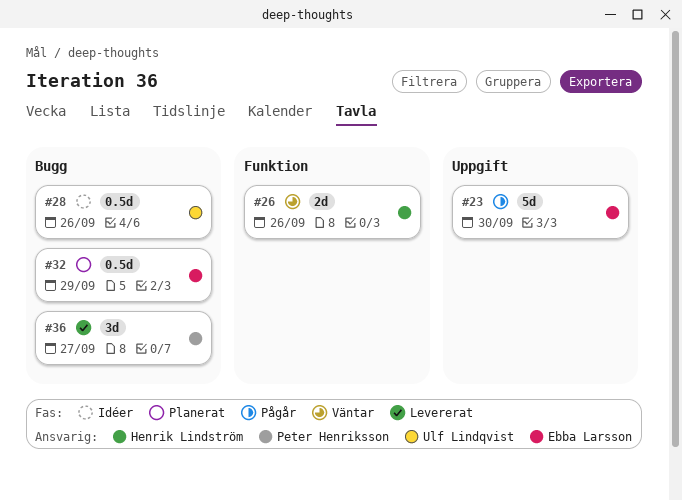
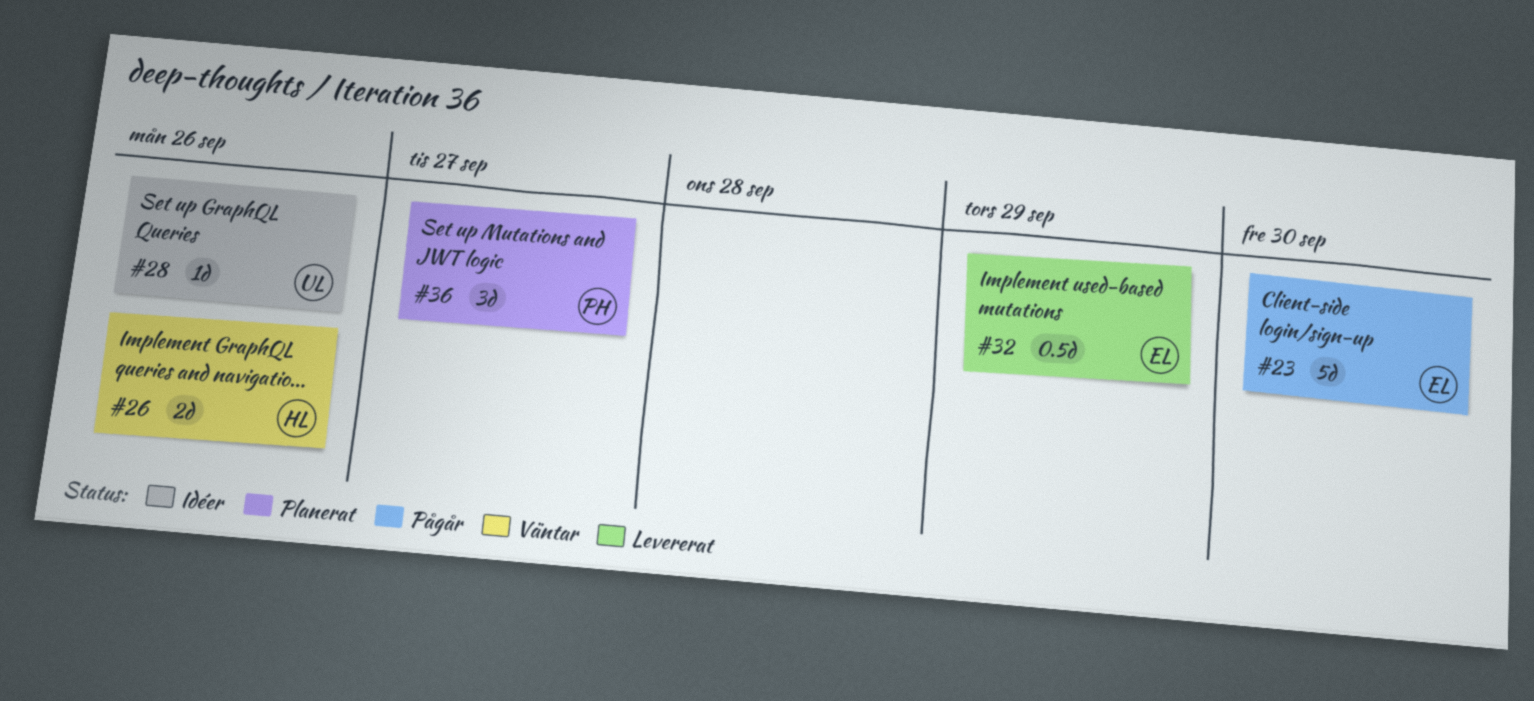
#28, estimate: 0.5d -> 1d
#32, status: Planerat -> Levererat
#36, status: Levererat -> Planerat

